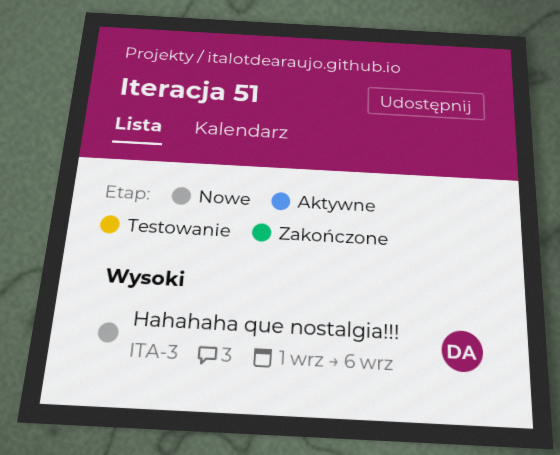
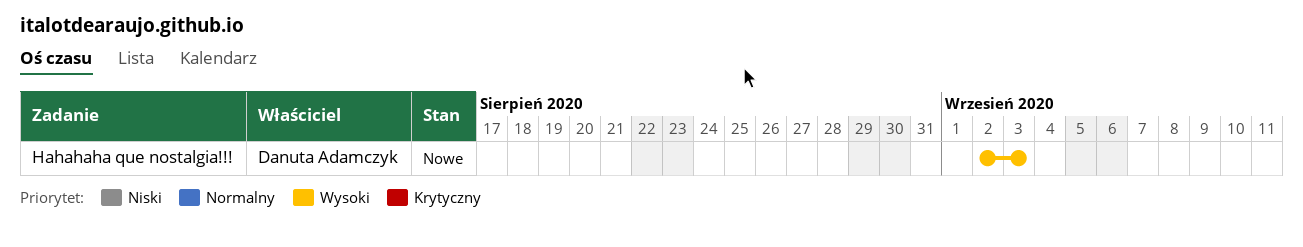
Hahahaha que nostalgia!!!, start: Sep 1 -> Sep 2
Hahahaha que nostalgia!!!, due: Sep 6 -> Sep 3

